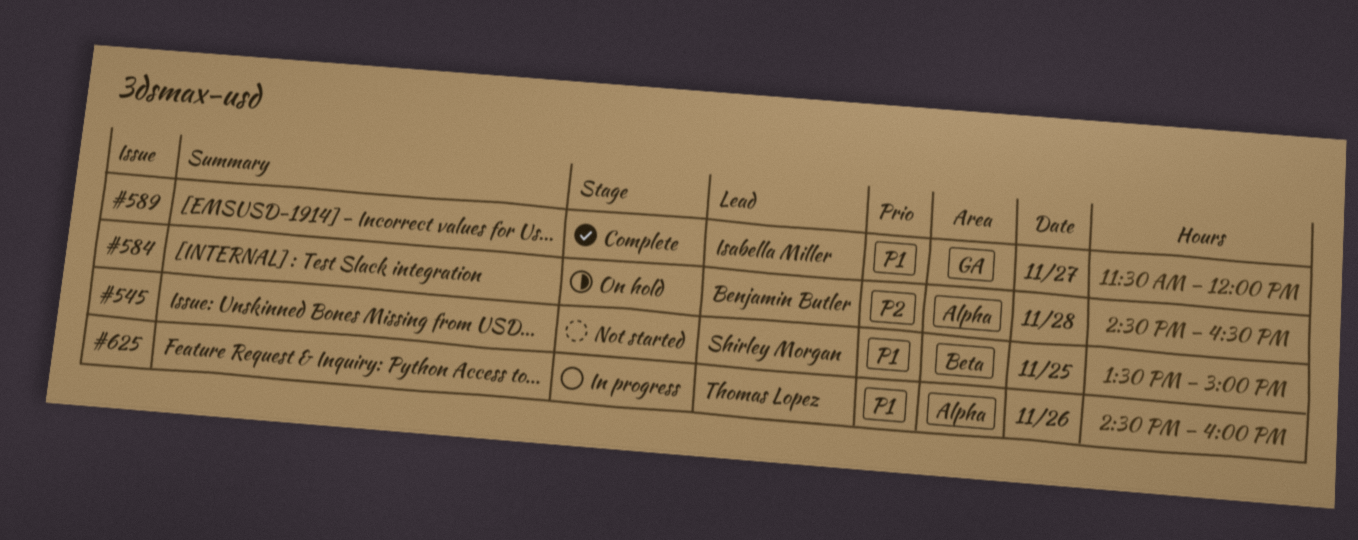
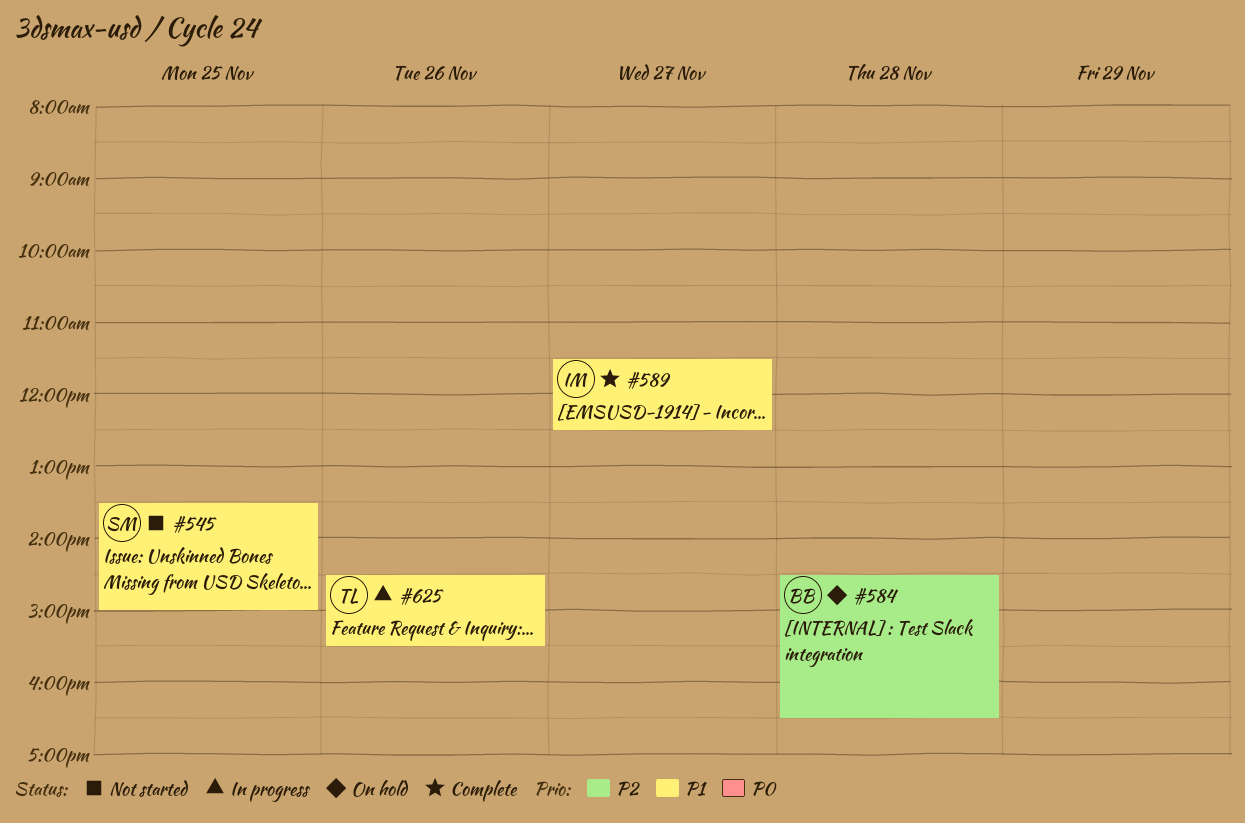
#589, ends: 12:00 -> 12:30
#625, ends: 16:00 -> 15:30

